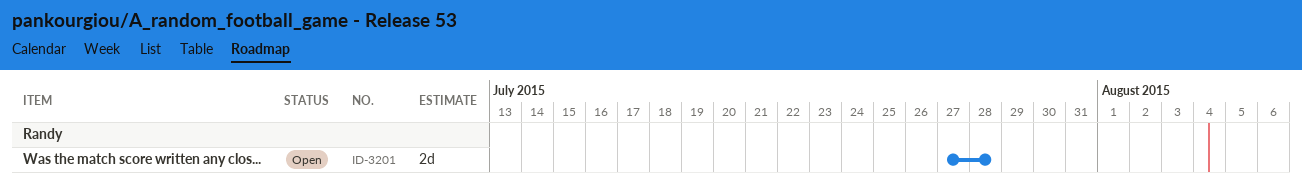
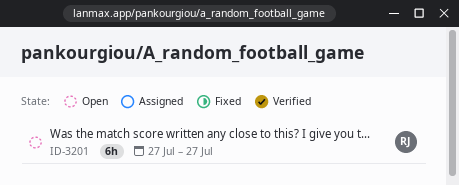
ID-3201, estimate: 2d -> 6h
ID-3201, due: Jul 28 -> Jul 27

